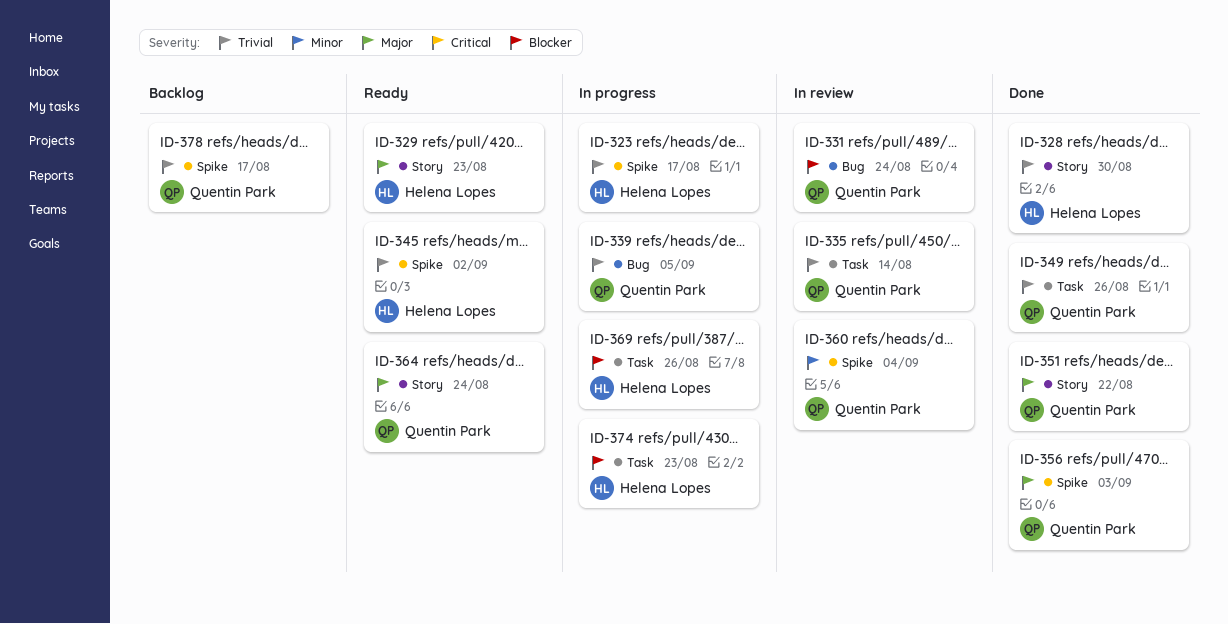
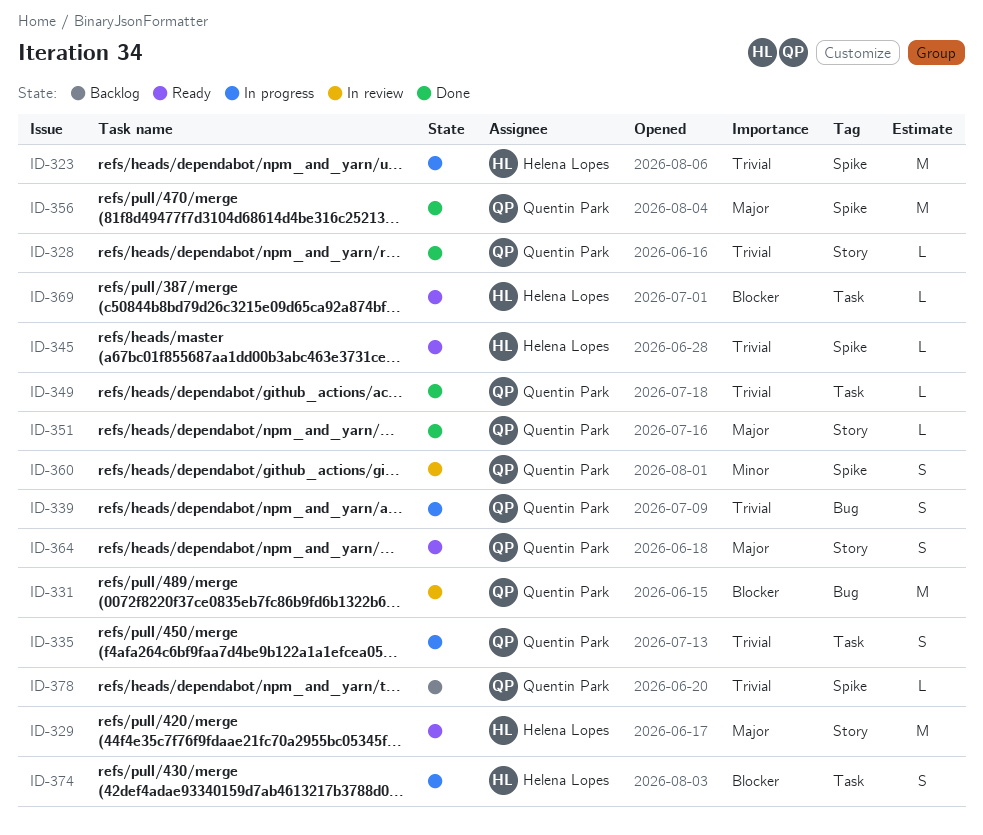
ID-328, owner: Helena Lopes -> Quentin Park
ID-335, status: In review -> In progress
ID-369, status: In progress -> Ready

